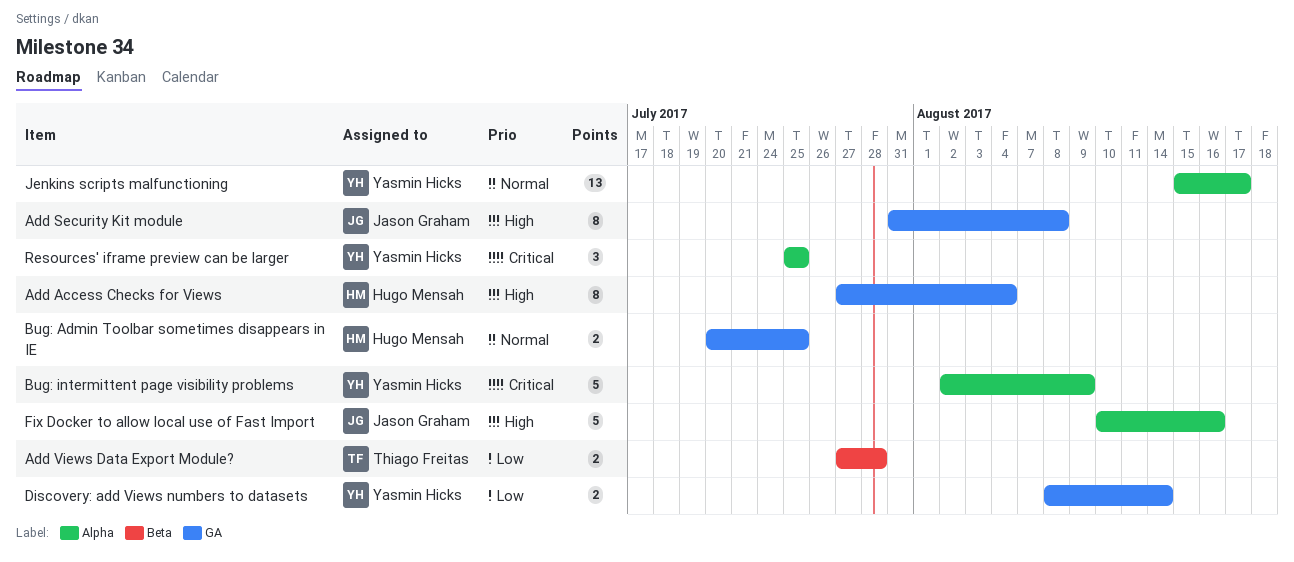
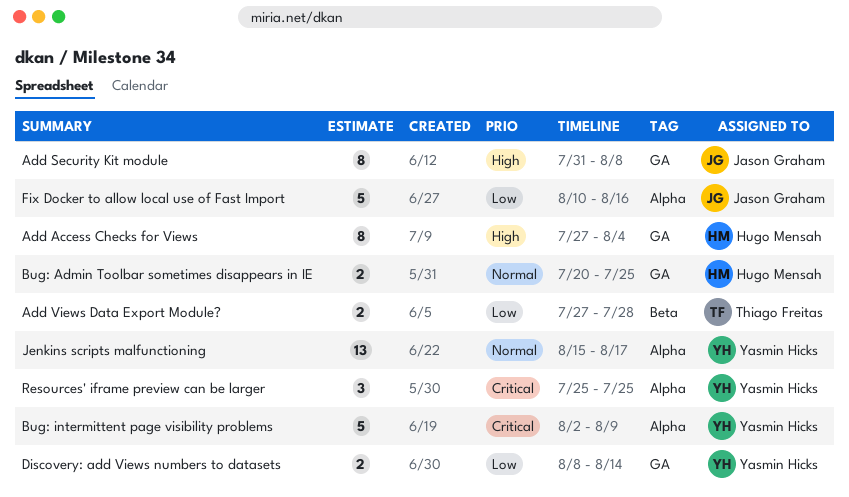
Fix Docker to allow local use of Fast Import, priority: High -> Low

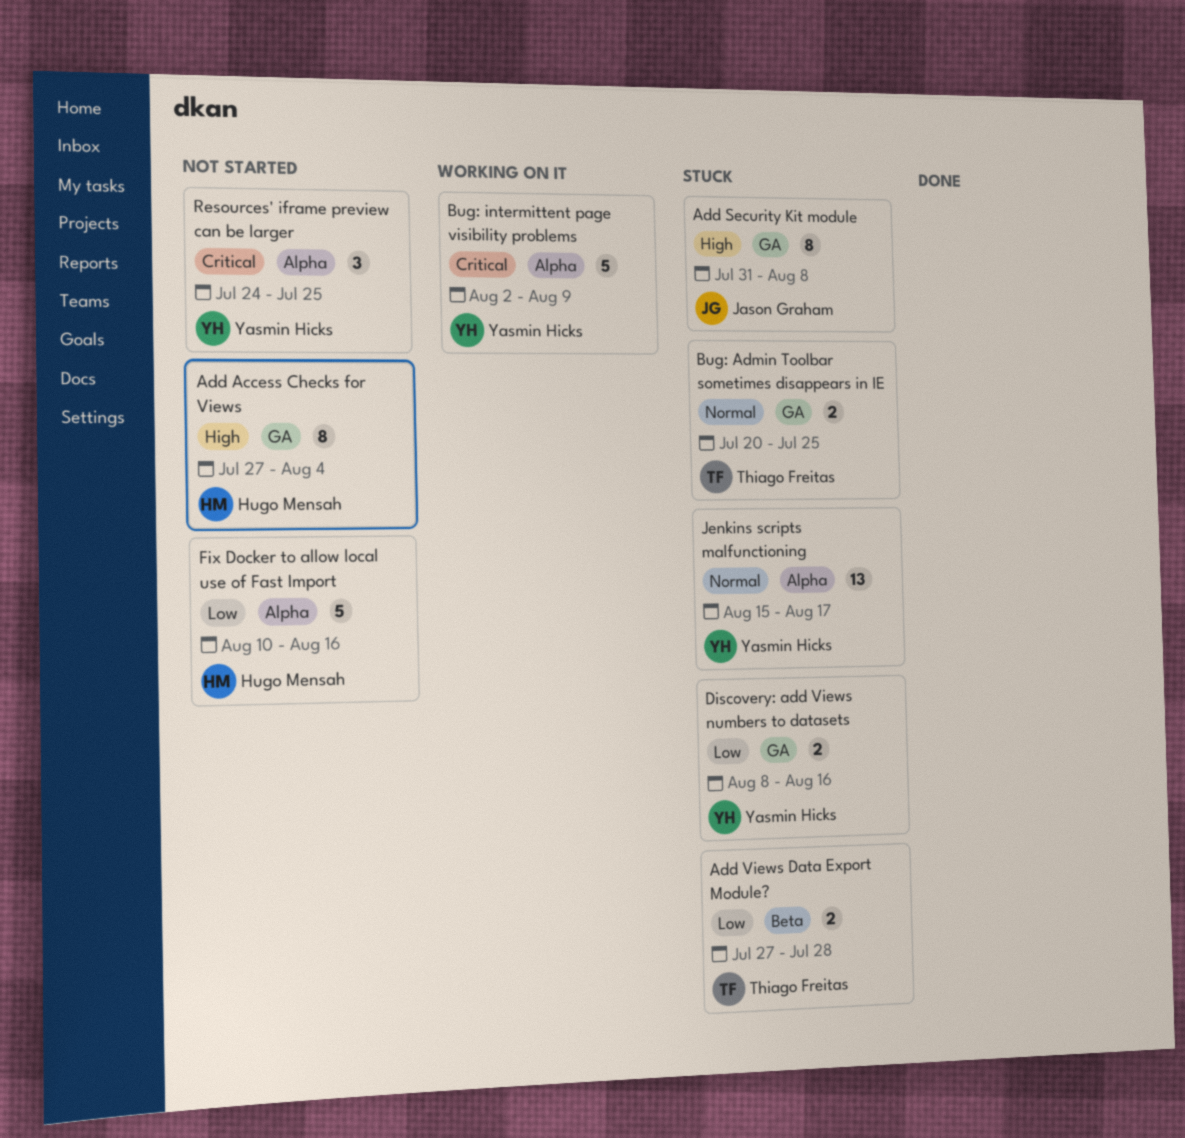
Bug: Admin Toolbar sometimes disappears in IE, owner: Hugo Mensah -> Thiago Freitas
Discovery: add Views numbers to datasets, due: Aug 14 -> Aug 16
Fix Docker to allow local use of Fast Import, owner: Jason Graham -> Hugo Mensah
Resources' iframe preview can be larger, start: Jul 25 -> Jul 24

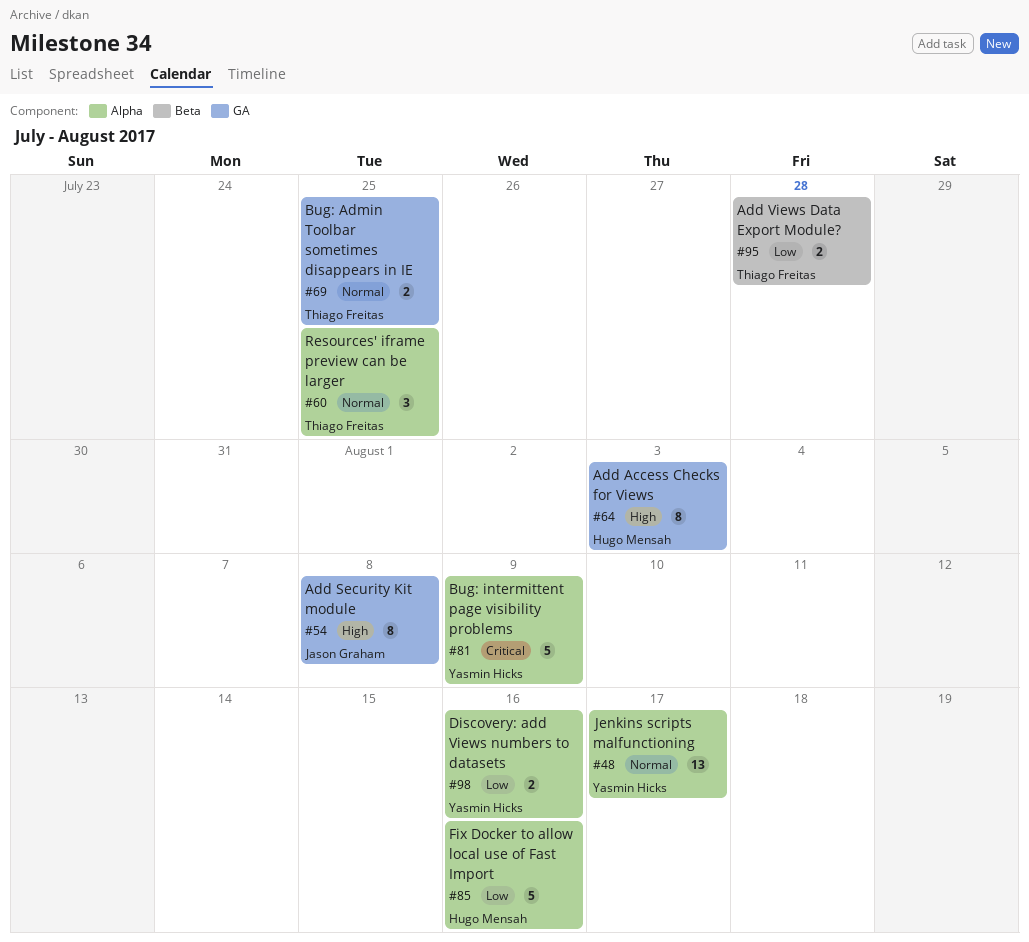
Add Access Checks for Views, due: Aug 4 -> Aug 3
Discovery: add Views numbers to datasets, label: GA -> Alpha
Resources' iframe preview can be larger, owner: Yasmin Hicks -> Thiago Freitas
Resources' iframe preview can be larger, priority: Critical -> Normal

